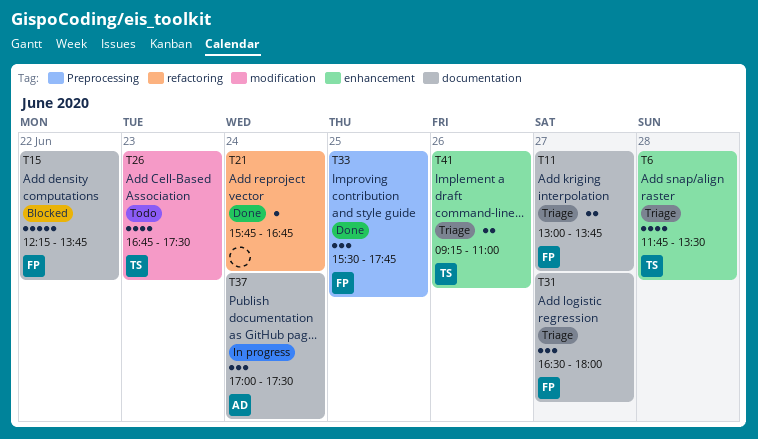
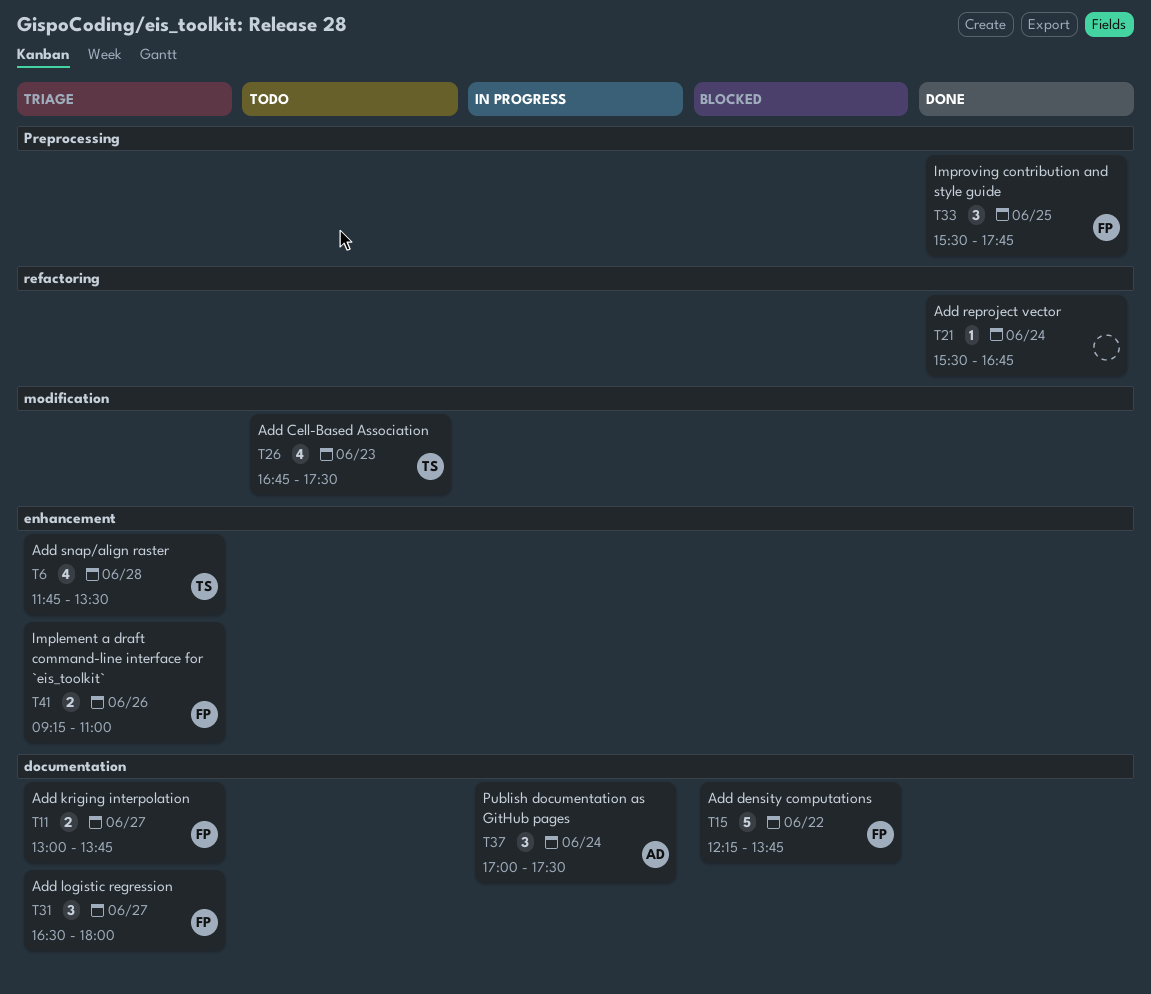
T21, begins: 15:45 -> 15:30
T41, owner: TS -> FP

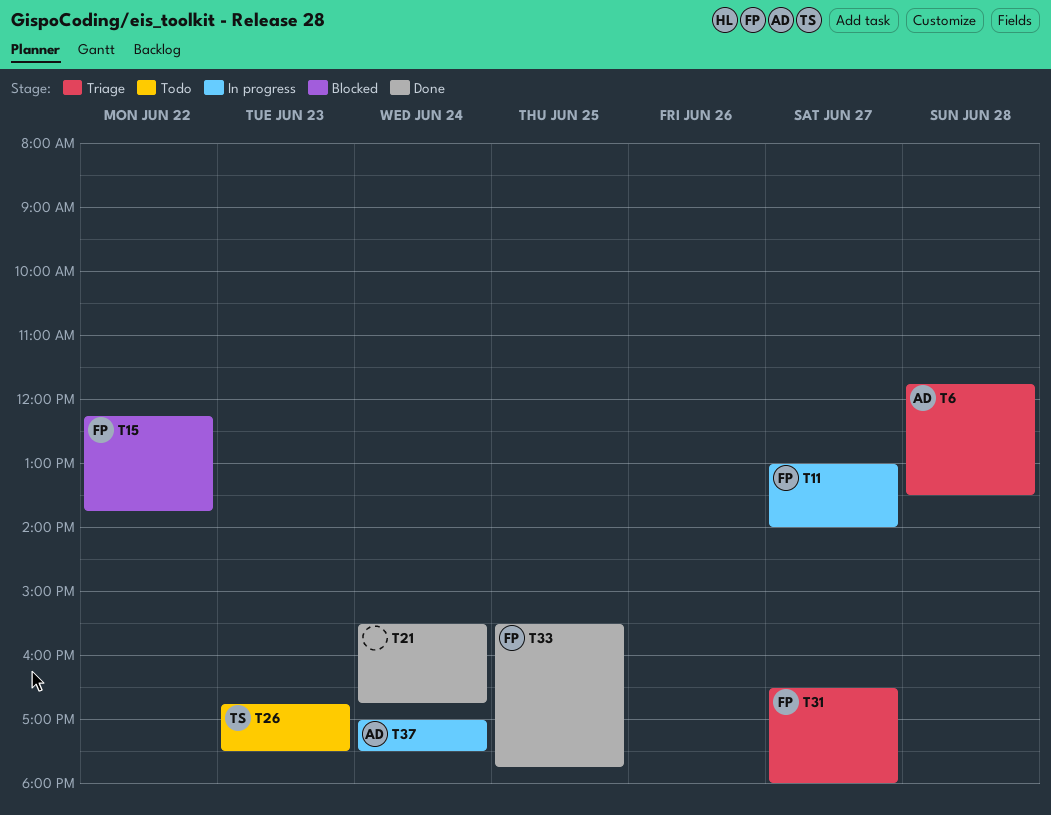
T6, owner: TS -> AD
T11, status: Triage -> In progress
T11, ends: 13:45 -> 14:00
T41: present -> none

